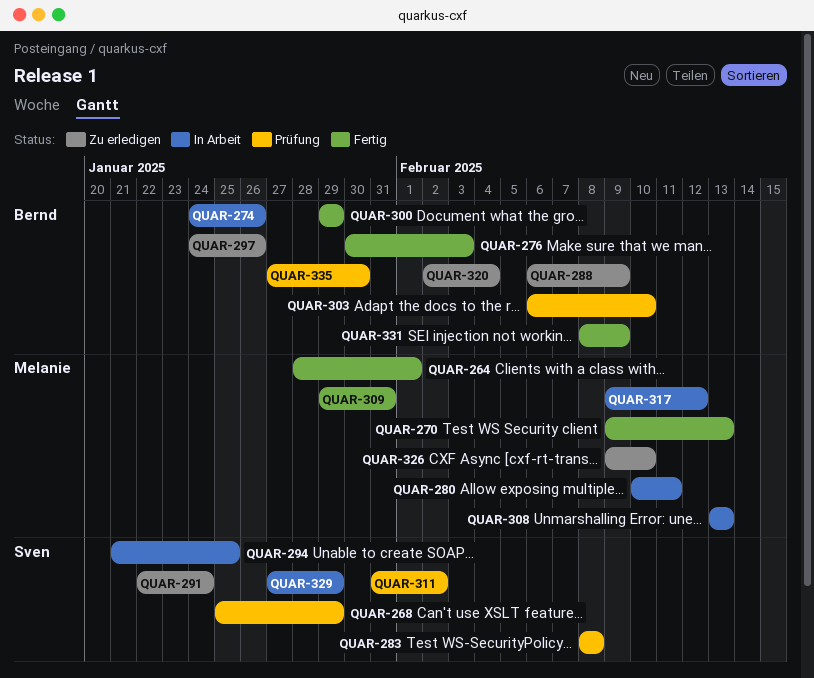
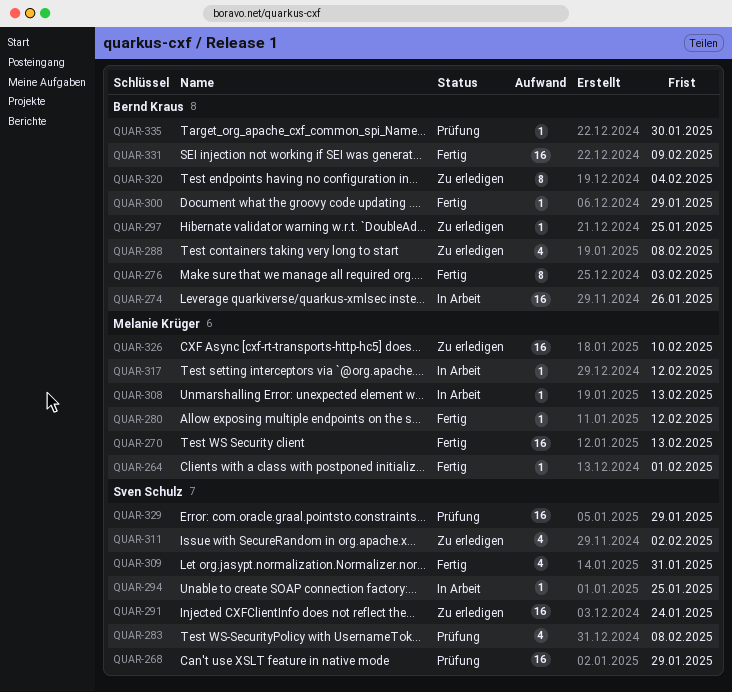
QUAR-280, status: In Arbeit -> Fertig
QUAR-280, due: Feb 11 -> Feb 12
QUAR-288, due: Feb 9 -> Feb 8
QUAR-297, due: Jan 26 -> Jan 25
QUAR-303: present -> none
QUAR-309, owner: Melanie Krüger -> Sven Schulz
QUAR-311, status: Prüfung -> Zu erledigen
QUAR-329, status: In Arbeit -> Prüfung

